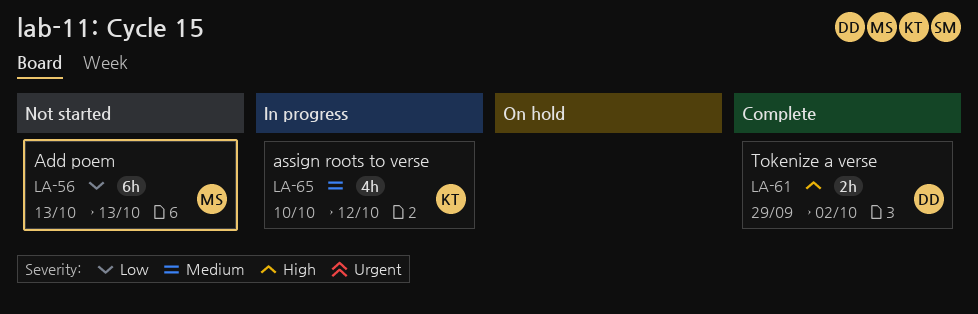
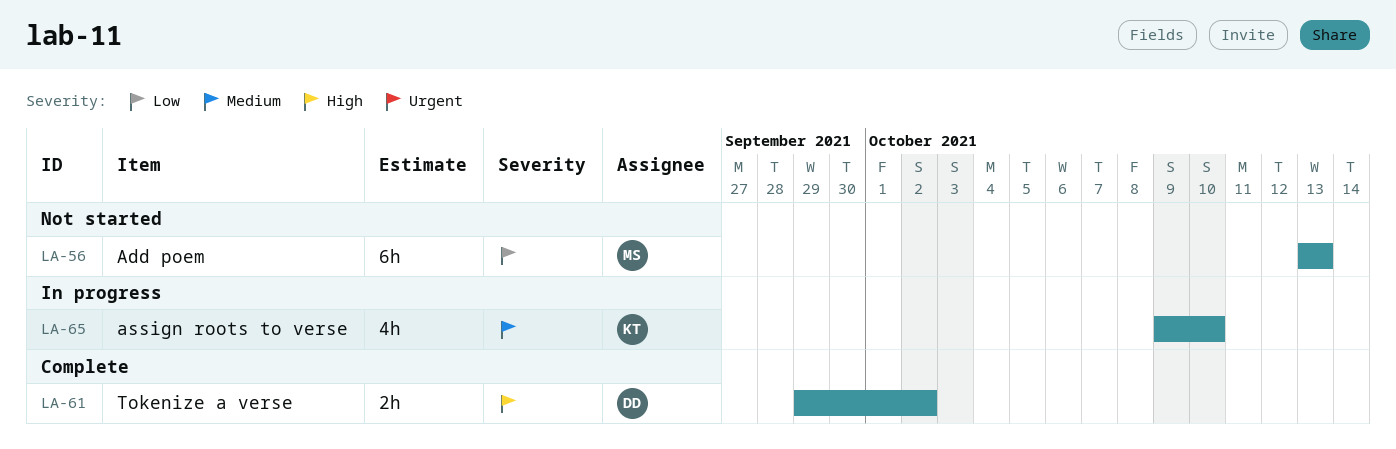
LA-65, start: Oct 10 -> Oct 9
LA-65, due: Oct 12 -> Oct 10

